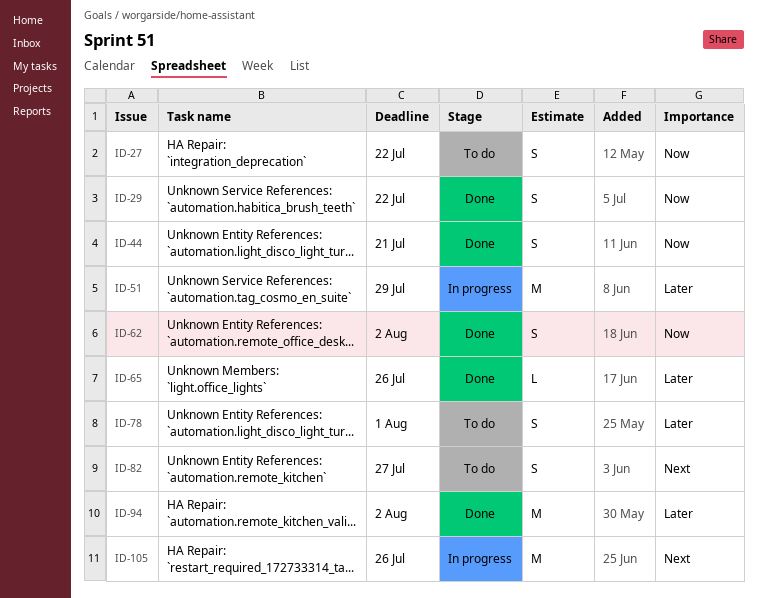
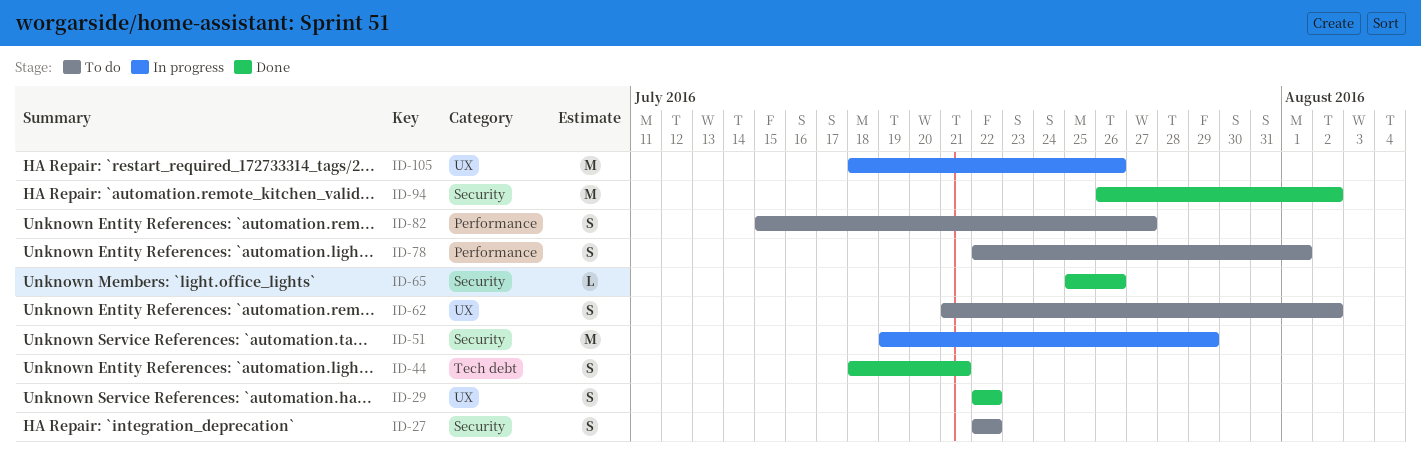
ID-62, status: Done -> To do

